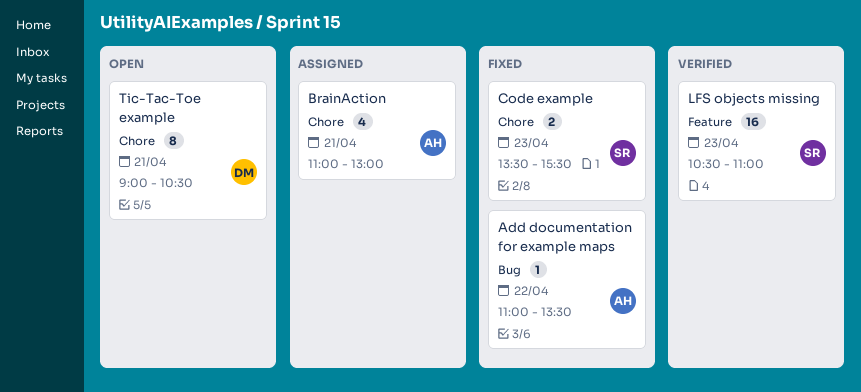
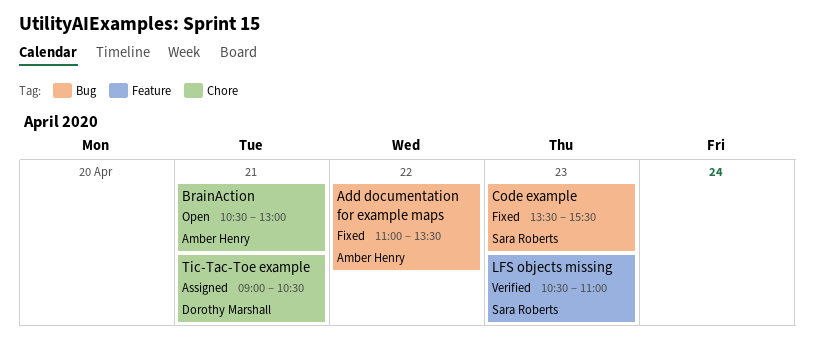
BrainAction, status: Assigned -> Open
BrainAction, begins: 11:00 -> 10:30
Code example, label: Chore -> Bug
Tic-Tac-Toe example, status: Open -> Assigned

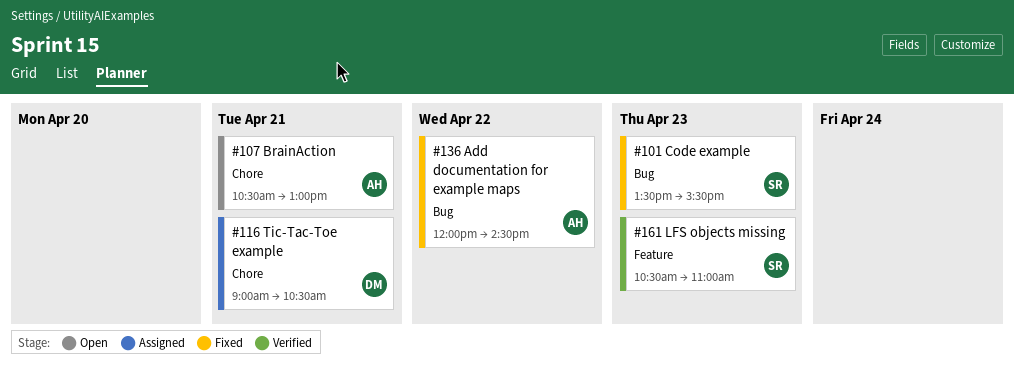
Add documentation for example maps, begins: 11:00 -> 12:00
Add documentation for example maps, ends: 13:30 -> 14:30

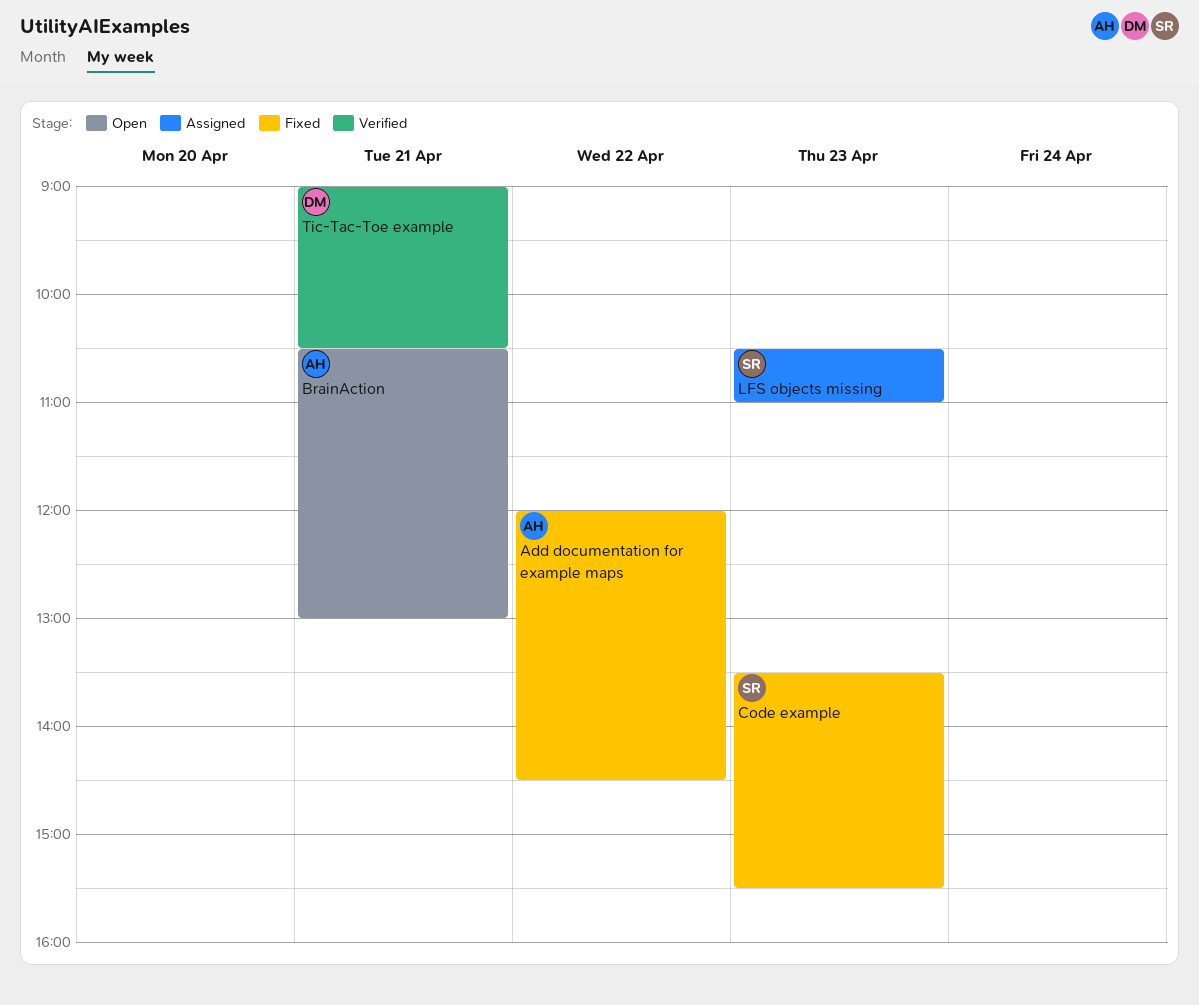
LFS objects missing, status: Verified -> Assigned
Tic-Tac-Toe example, status: Assigned -> Verified

